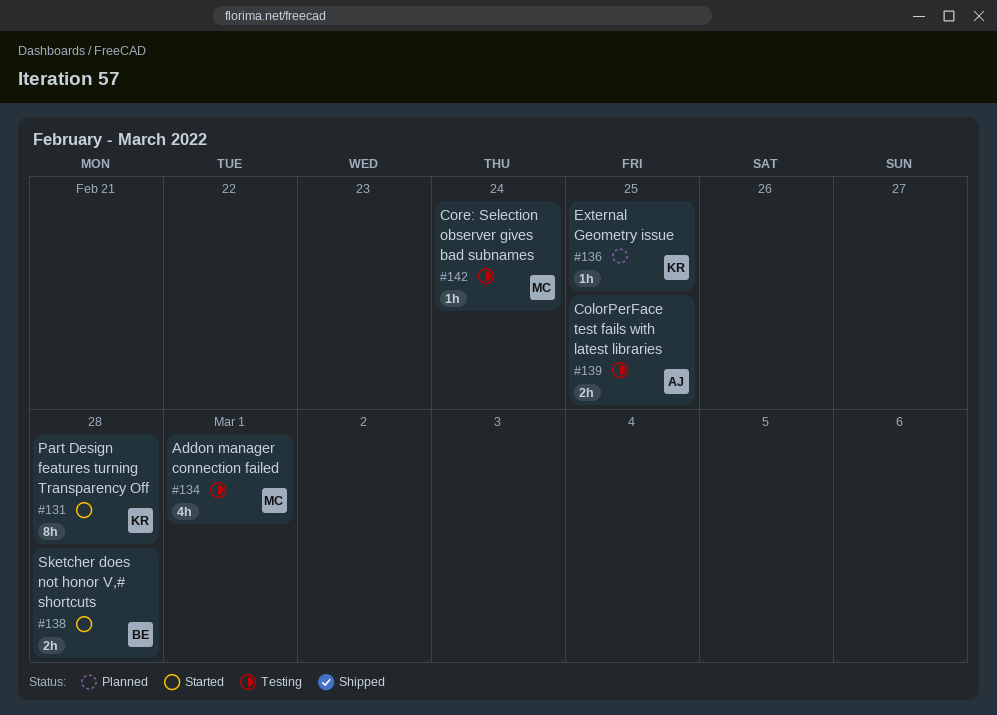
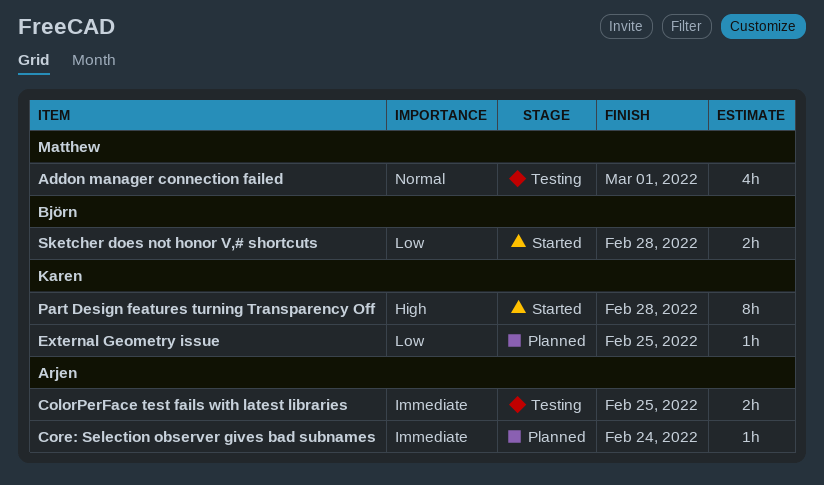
Core: Selection observer gives bad subnames, status: Testing -> Planned
Core: Selection observer gives bad subnames, owner: Matthew -> Arjen

